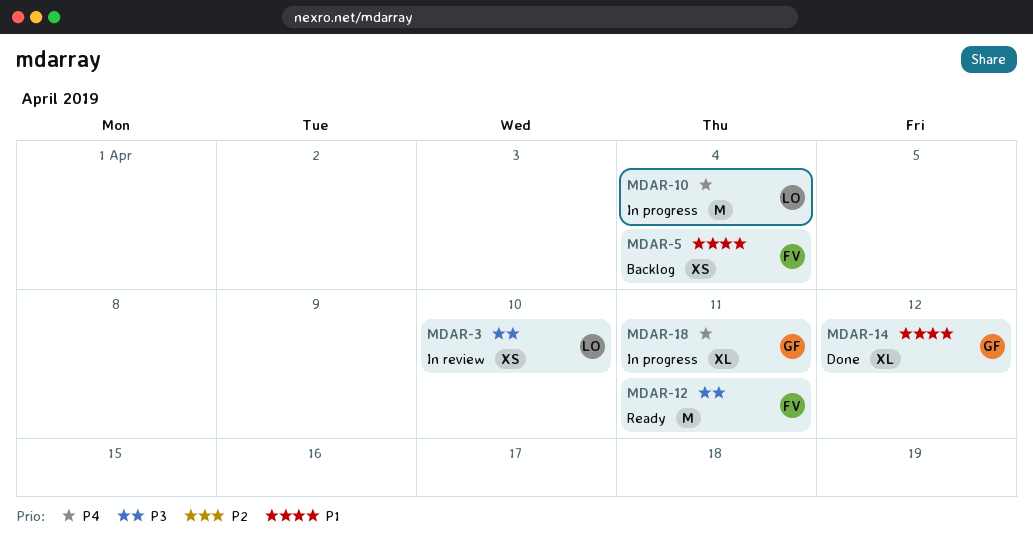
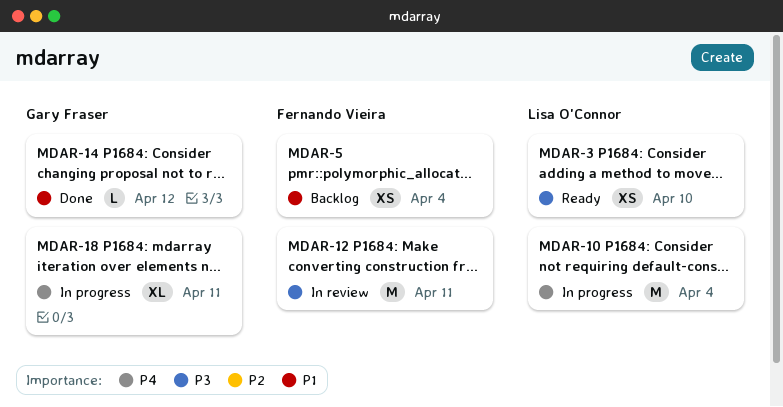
MDAR-3, status: In review -> Ready
MDAR-12, status: Ready -> In review
MDAR-14, estimate: XL -> L

